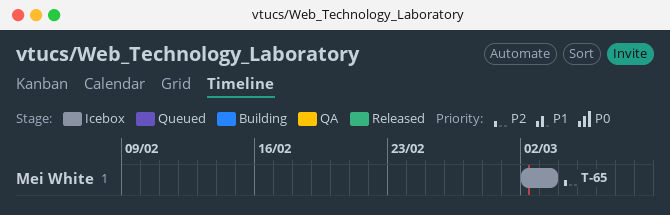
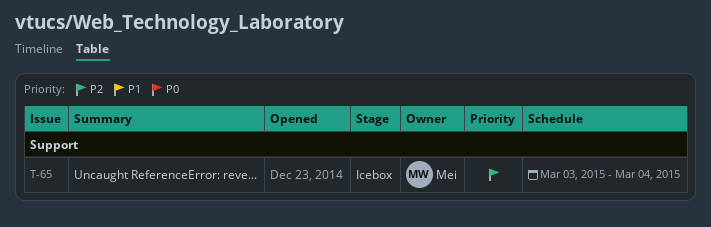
T-65, start: Mar 2 -> Mar 3
T-65, due: Mar 3 -> Mar 4

